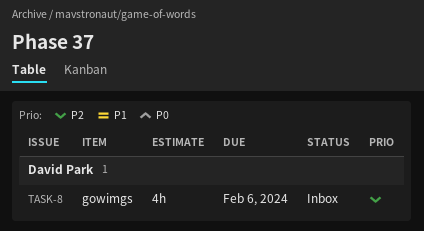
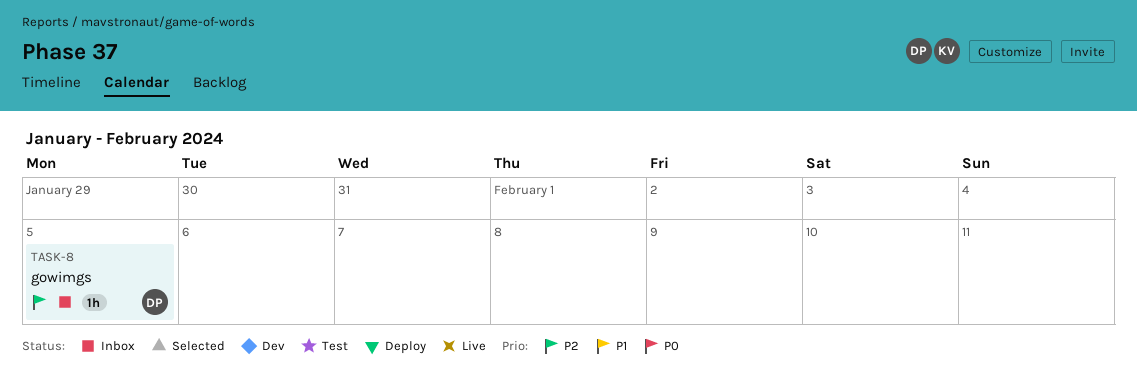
TASK-8, estimate: 4h -> 1h
TASK-8, due: Feb 6 -> Feb 5

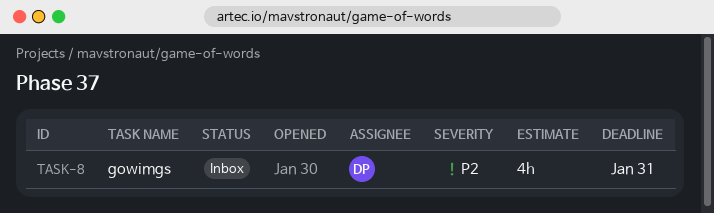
TASK-8, estimate: 1h -> 4h
TASK-8, due: Feb 5 -> Jan 31

